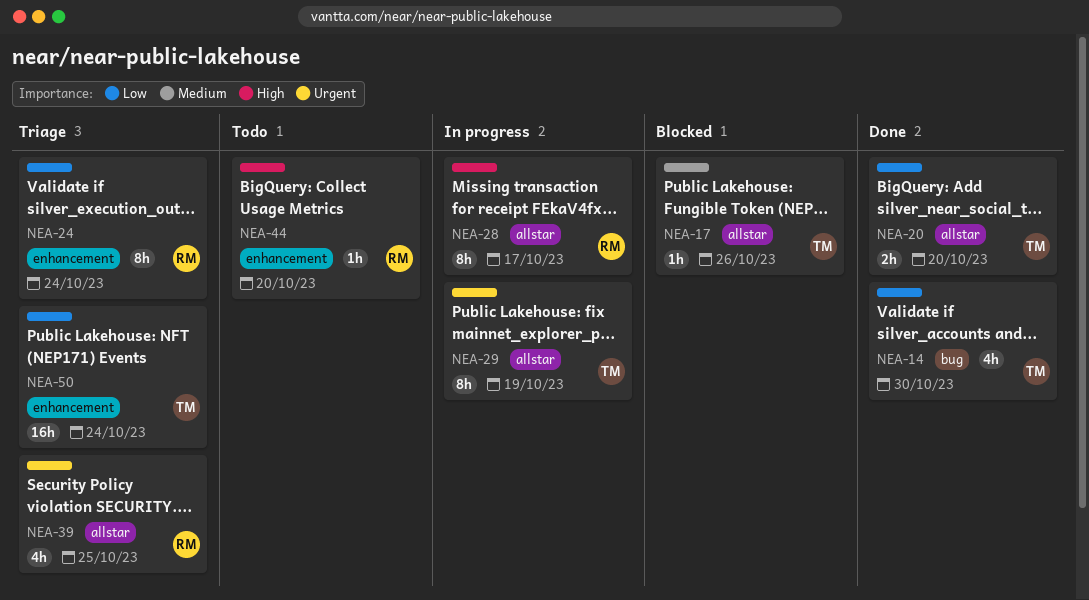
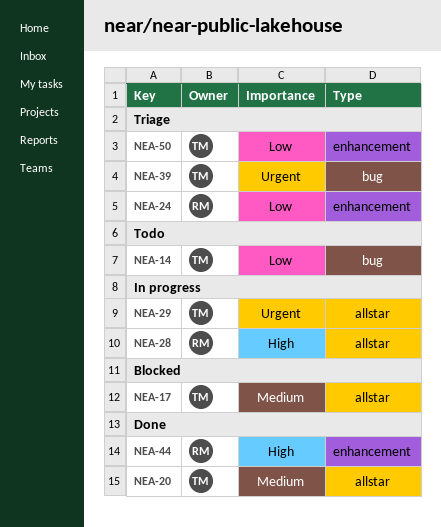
NEA-14, status: Done -> Todo
NEA-20, priority: Low -> Medium
NEA-39, owner: RM -> TM
NEA-39, label: allstar -> bug
NEA-44, status: Todo -> Done

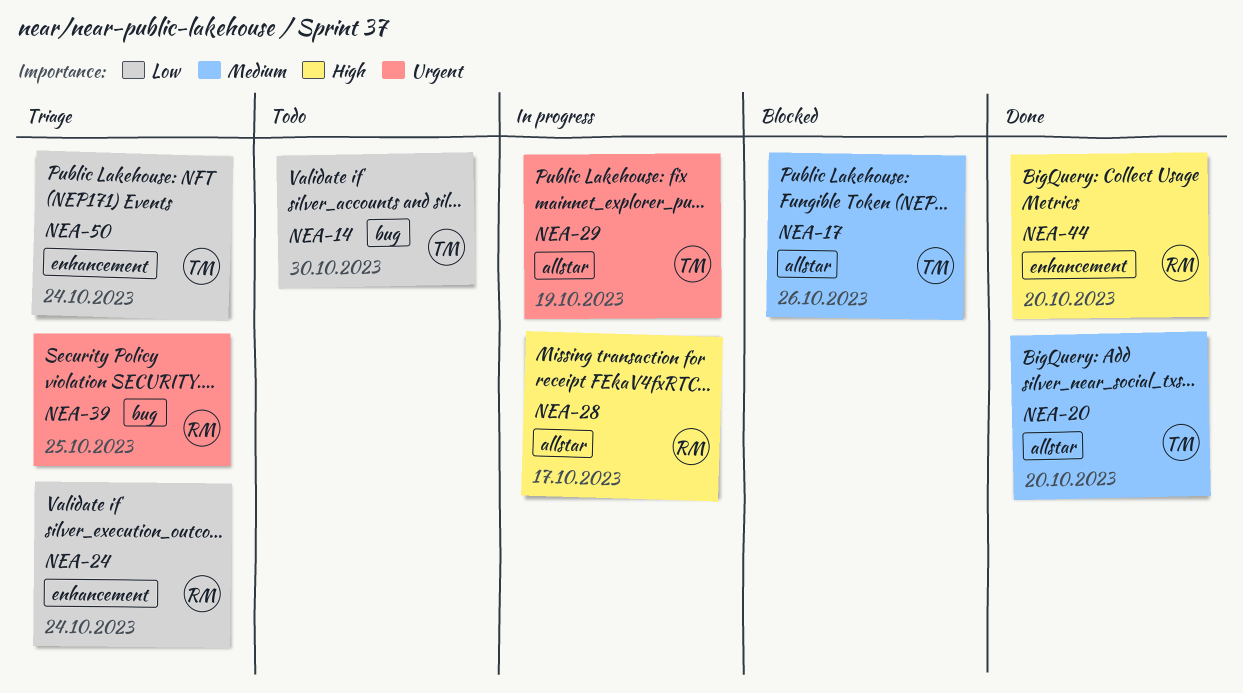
NEA-39, owner: TM -> RM

